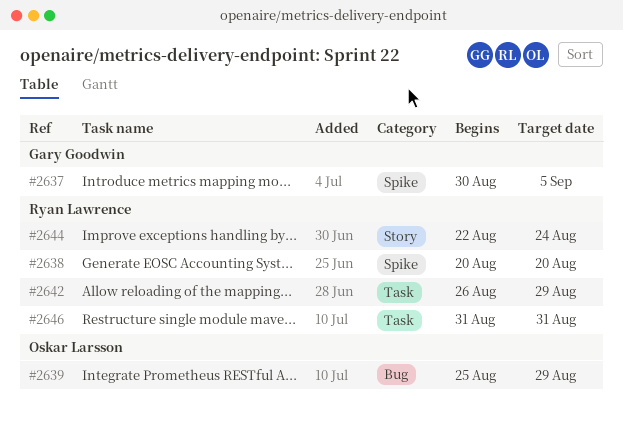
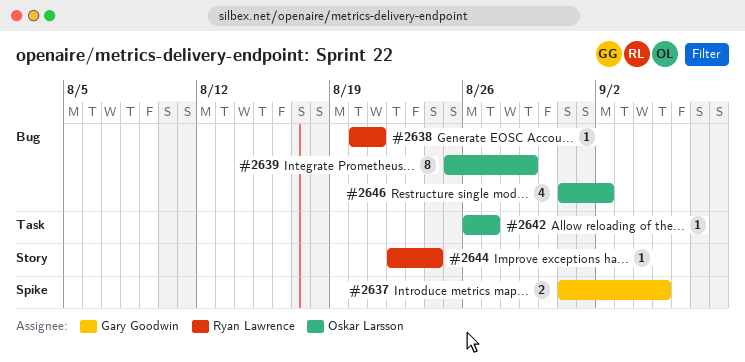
#2637, start: Aug 30 -> Aug 31
#2638, label: Spike -> Bug
#2638, due: Aug 20 -> Aug 21
#2642, owner: Ryan Lawrence -> Oskar Larsson
#2642, due: Aug 29 -> Aug 27
#2646, owner: Ryan Lawrence -> Oskar Larsson
#2646, label: Task -> Bug
#2646, due: Aug 31 -> Sep 2

